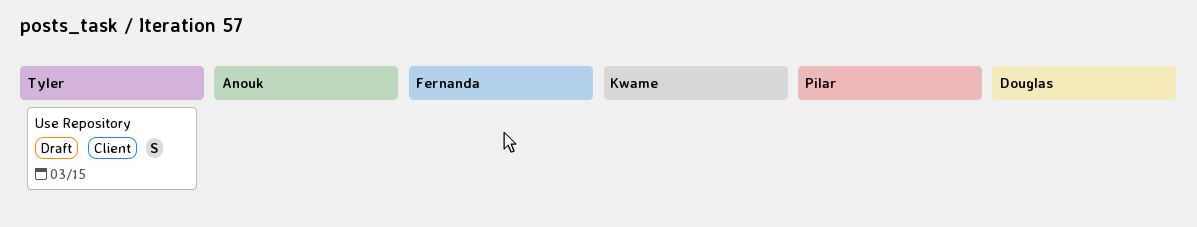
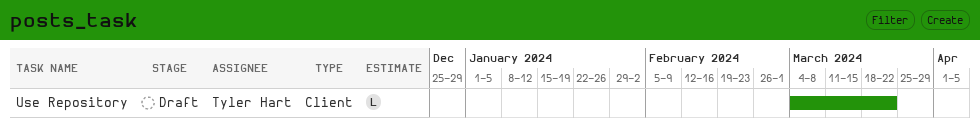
Use Repository, estimate: S -> L
Use Repository, due: Mar 15 -> Mar 22

